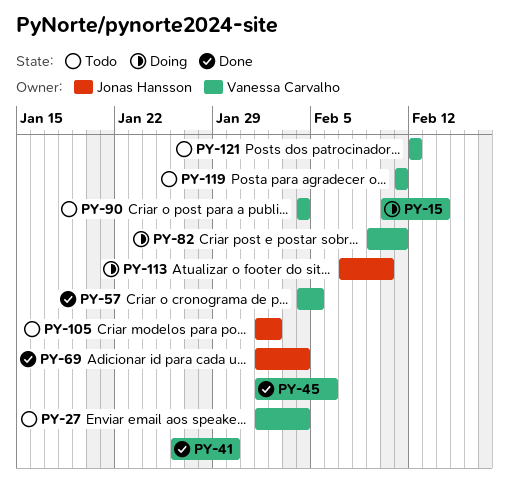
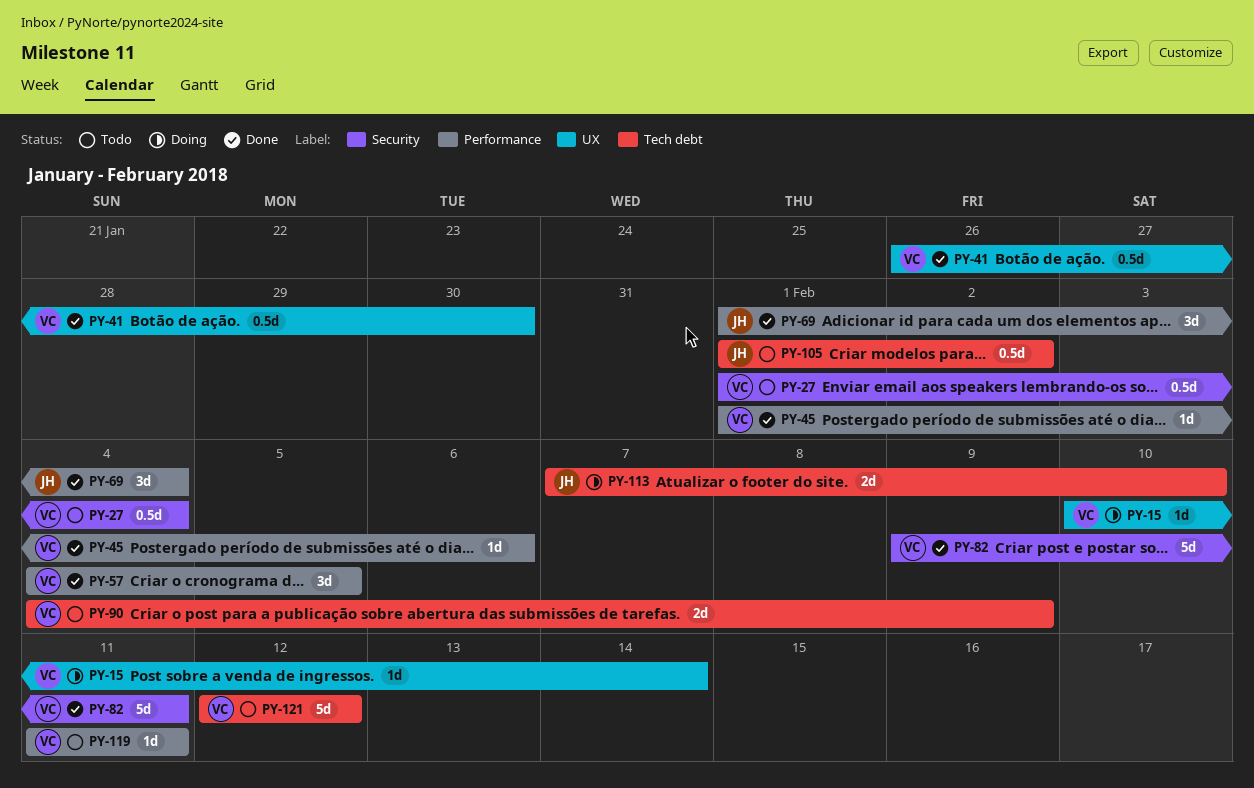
PY-82, status: Doing -> Done
PY-90, due: Feb 4 -> Feb 9

